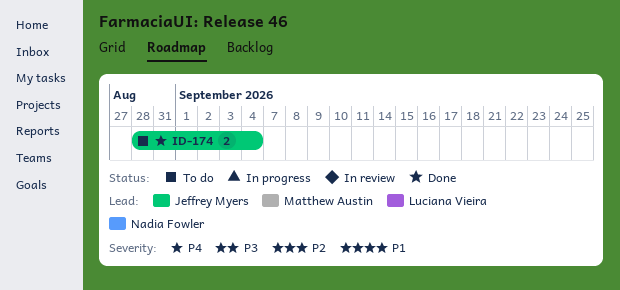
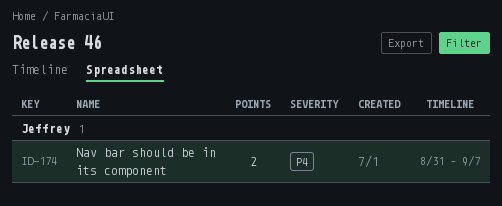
ID-174, start: Aug 28 -> Aug 31
ID-174, due: Sep 4 -> Sep 7

